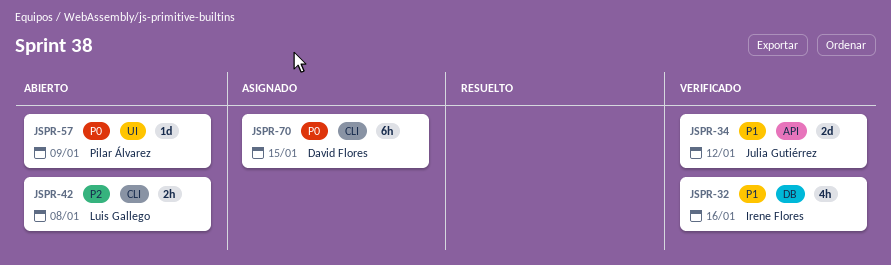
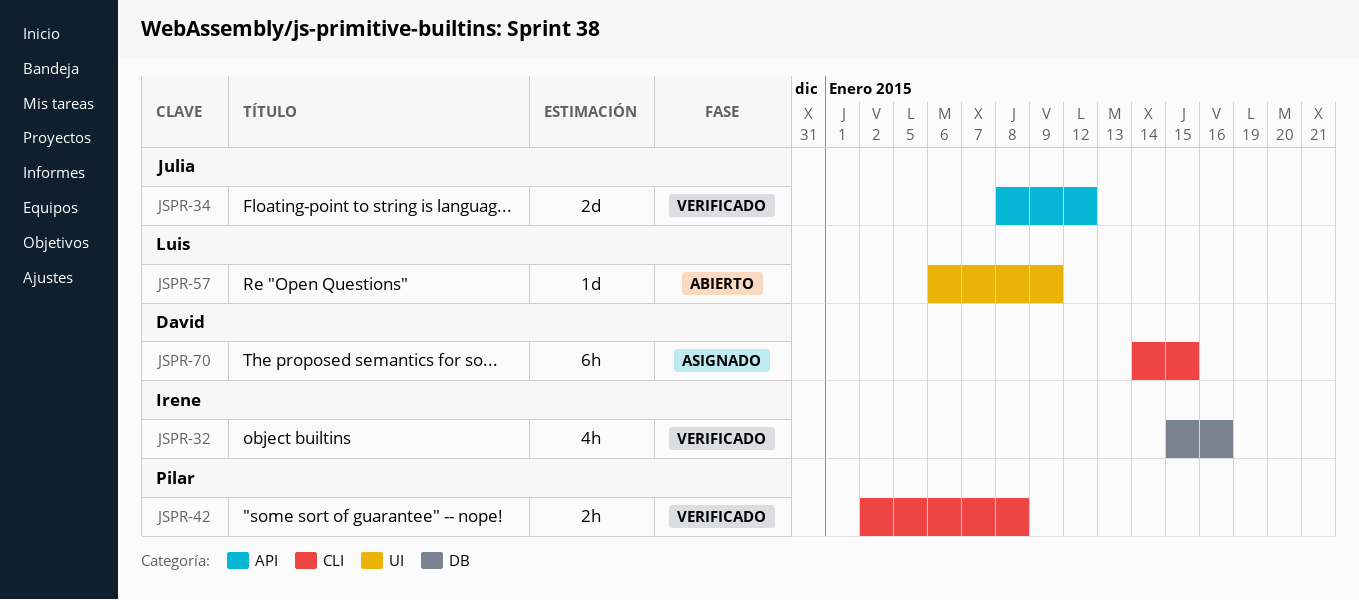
JSPR-42, status: Abierto -> Verificado
JSPR-42, owner: Luis Gallego -> Pilar Álvarez
JSPR-57, owner: Pilar Álvarez -> Luis Gallego

